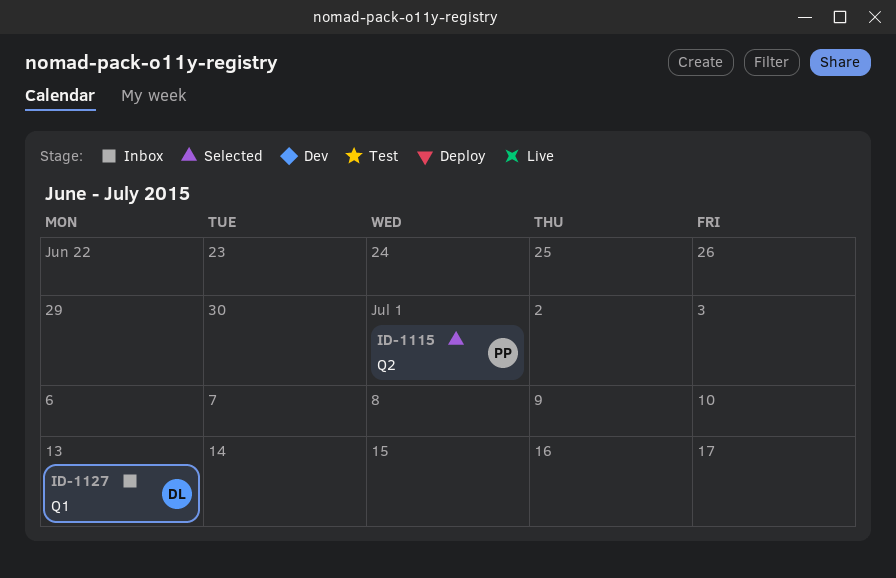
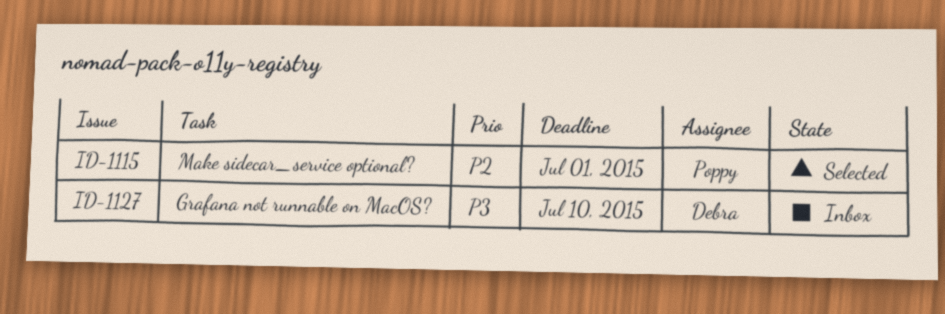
ID-1127, due: Jul 13 -> Jul 10

